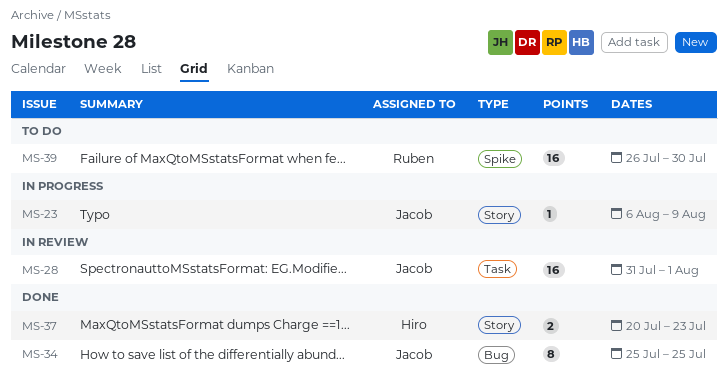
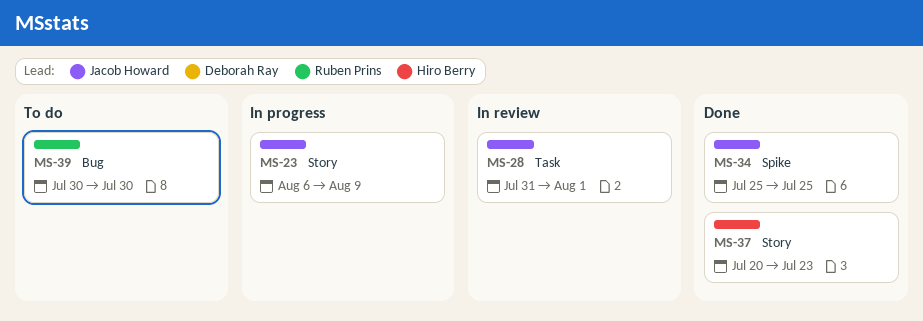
MS-34, label: Bug -> Spike
MS-39, label: Spike -> Bug
MS-39, start: Jul 26 -> Jul 30

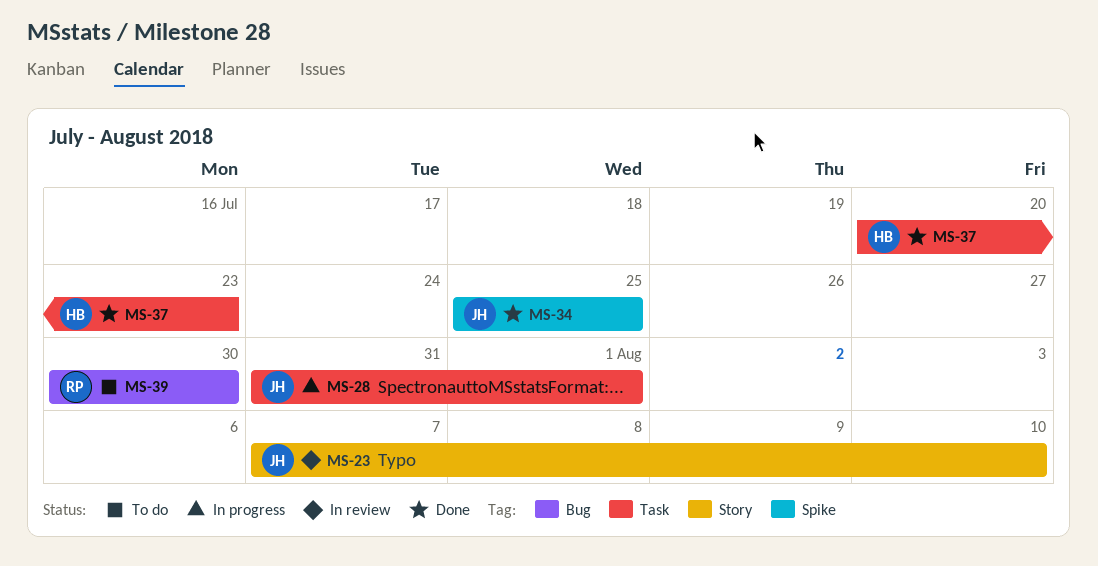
MS-23, status: In progress -> In review
MS-23, start: Aug 6 -> Aug 7
MS-23, due: Aug 9 -> Aug 10
MS-28, status: In review -> In progress
MS-37, label: Story -> Task

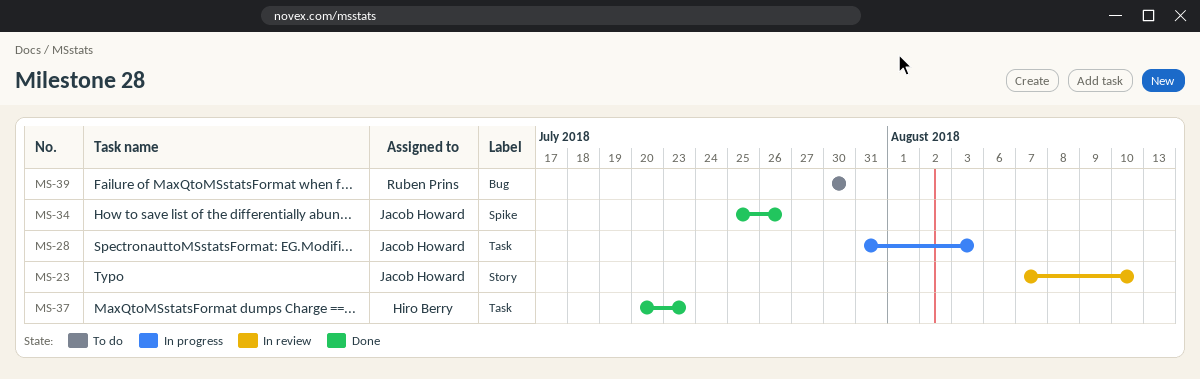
MS-28, due: Aug 1 -> Aug 3
MS-34, due: Jul 25 -> Jul 26

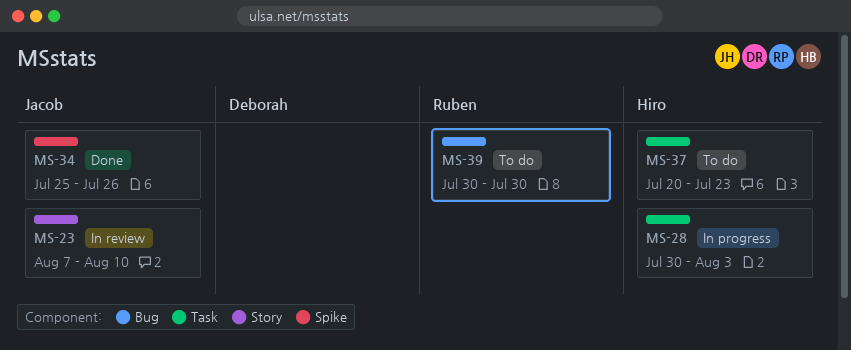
MS-28, owner: Jacob Howard -> Hiro Berry
MS-28, start: Jul 31 -> Jul 30
MS-37, status: Done -> To do

